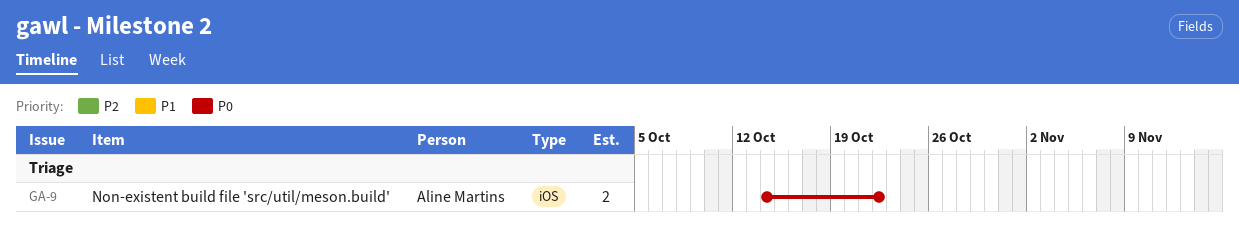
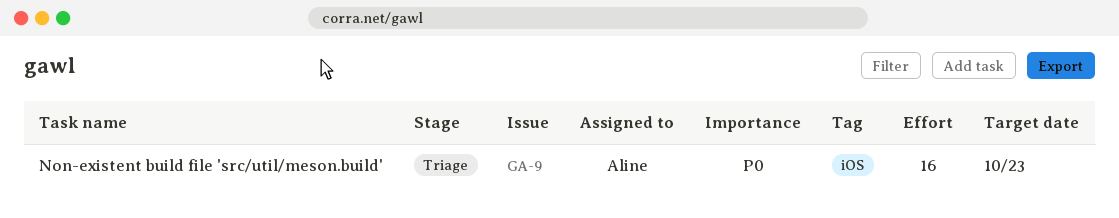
GA-9, estimate: 2 -> 16
GA-9, due: Oct 22 -> Oct 23

